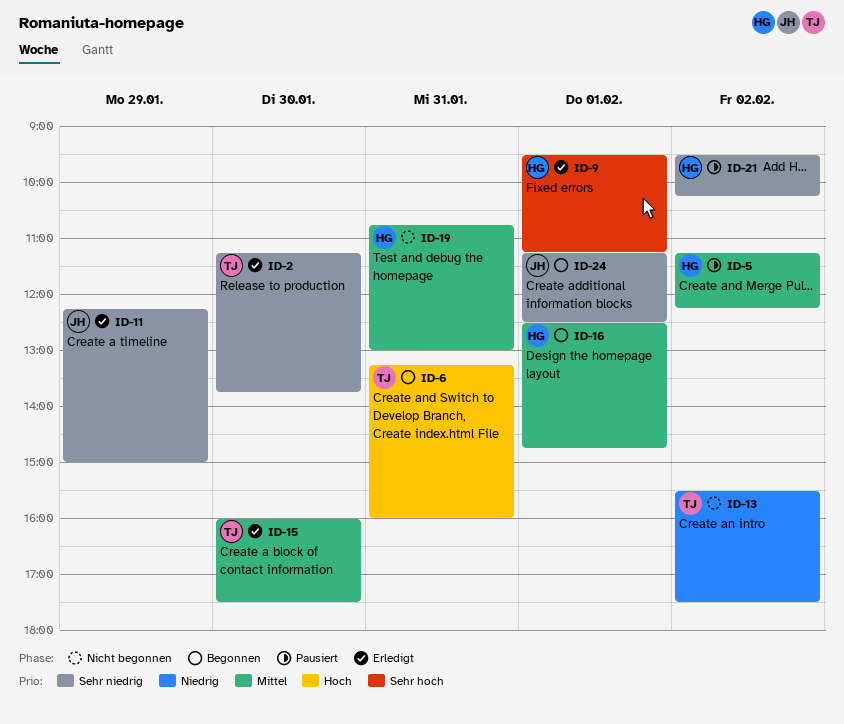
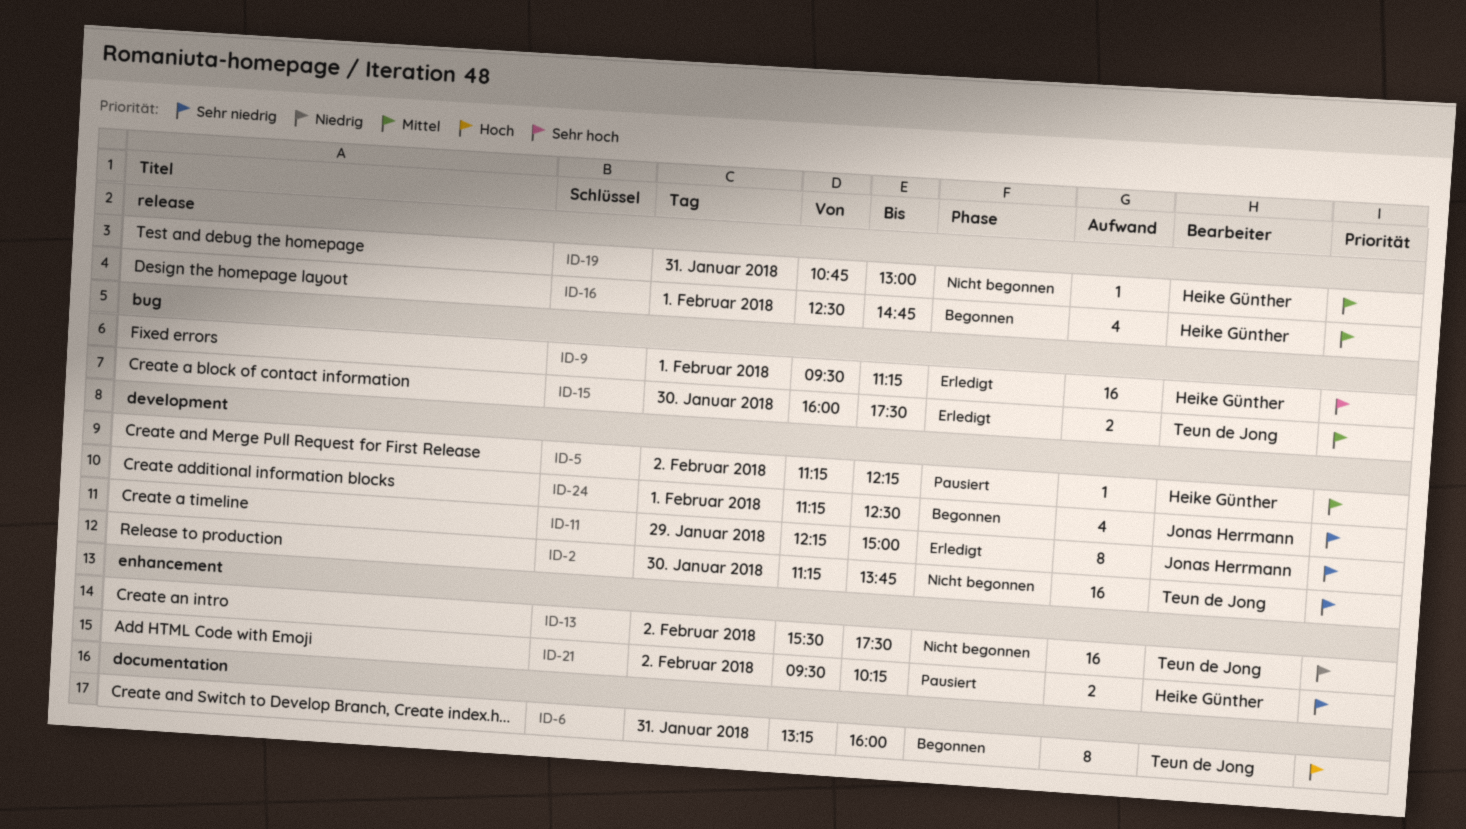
ID-2, status: Erledigt -> Nicht begonnen

